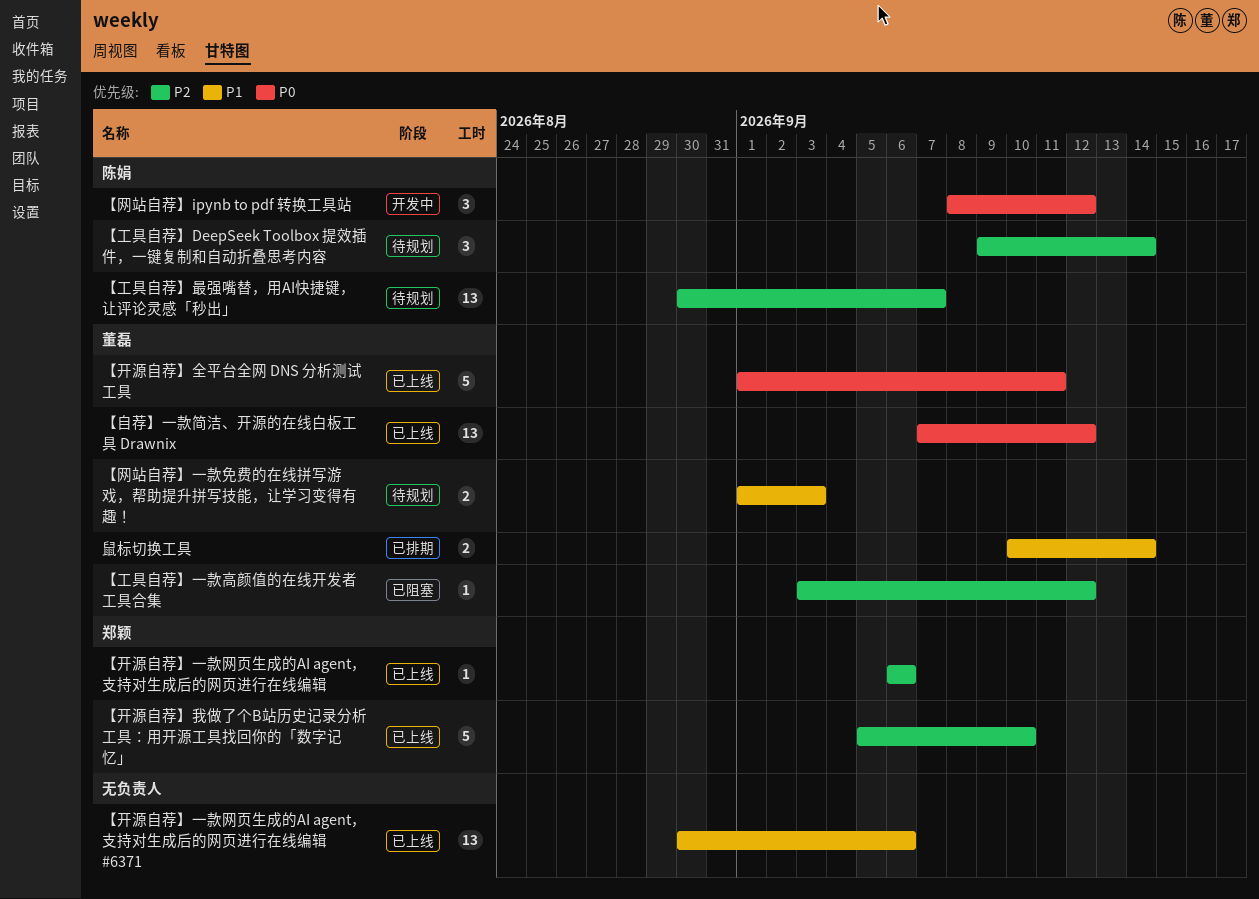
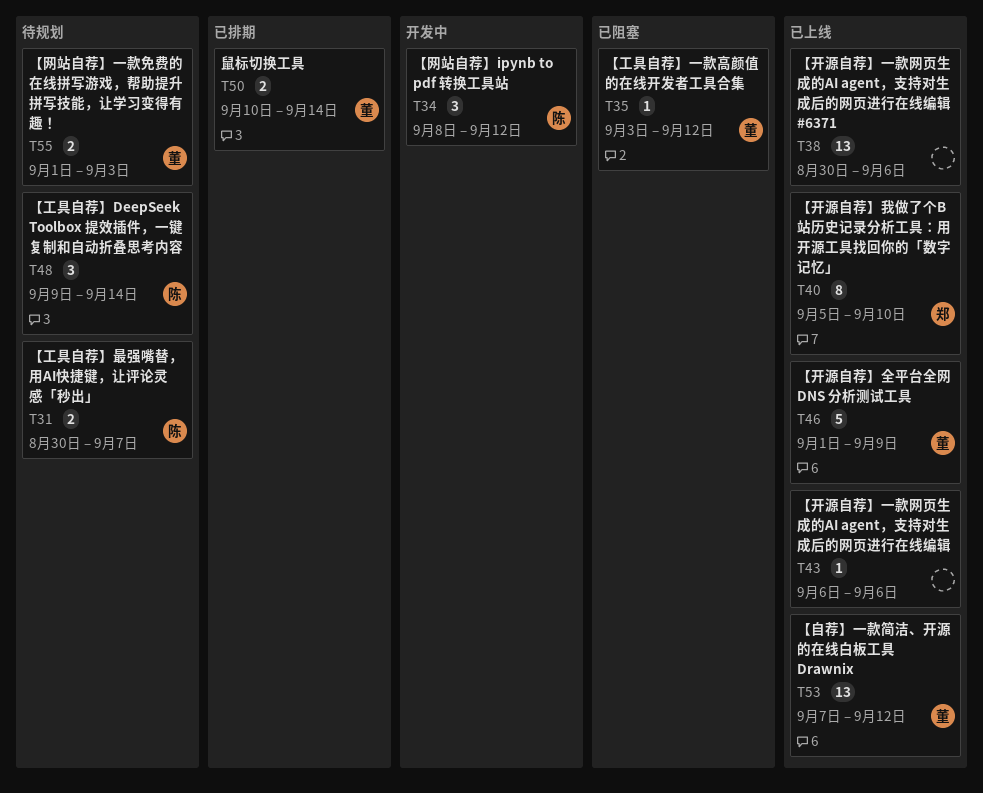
【工具自荐】最强嘴替，用AI快捷键，让评论灵感「秒出」, estimate: 13 -> 2
【开源自荐】一款网页生成的AI agent，支持对生成后的网页进行在线编辑, owner: 郑颖 -> none
【开源自荐】全平台全网 DNS 分析测试工具, due: Sep 11 -> Sep 9
【开源自荐】我做了个B站历史记录分析工具：用开源工具找回你的「数字记忆」, estimate: 5 -> 8

